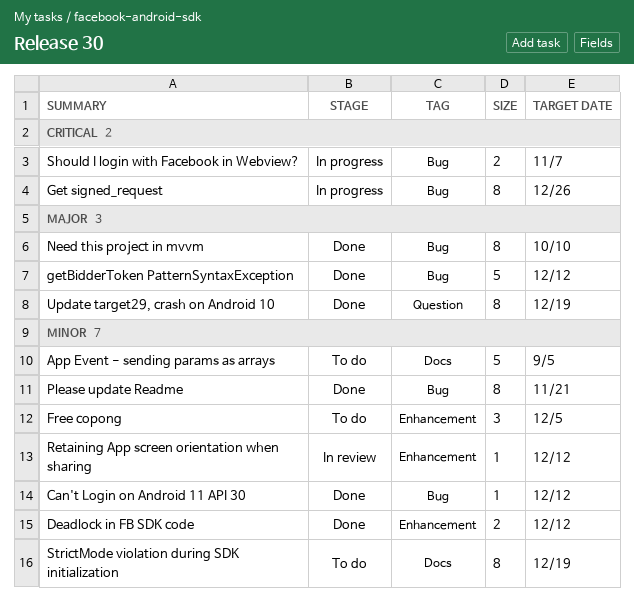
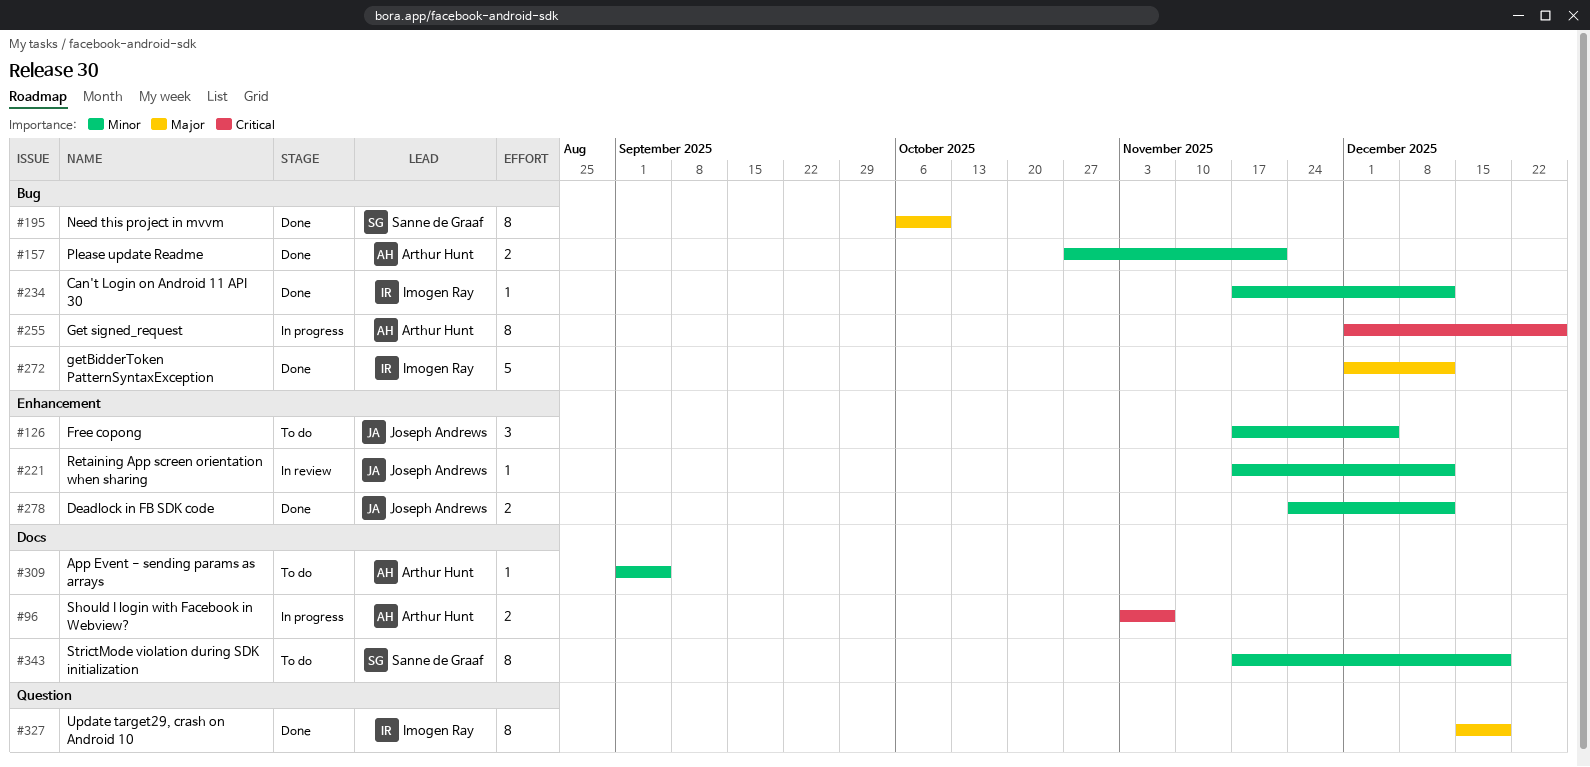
App Event - sending params as arrays, estimate: 5 -> 1
Please update Readme, estimate: 8 -> 2
Should I login with Facebook in Webview?, label: Bug -> Docs

